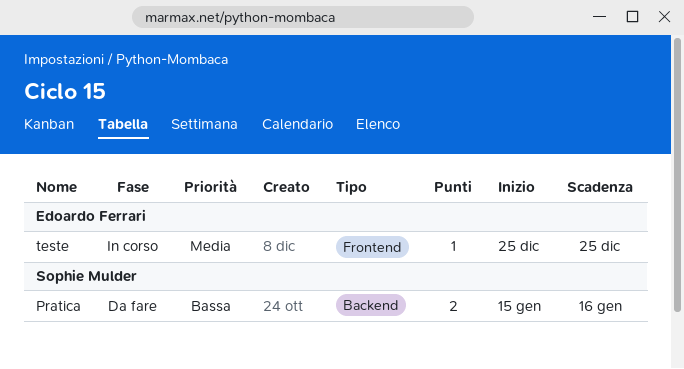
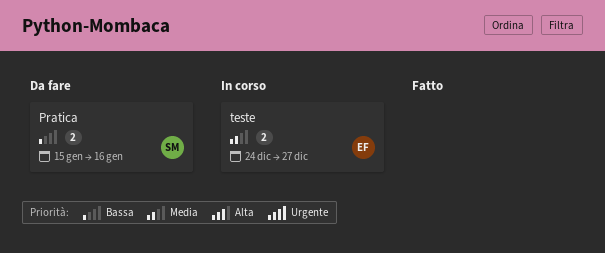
teste, estimate: 1 -> 2
teste, start: Dec 25 -> Dec 24
teste, due: Dec 25 -> Dec 27

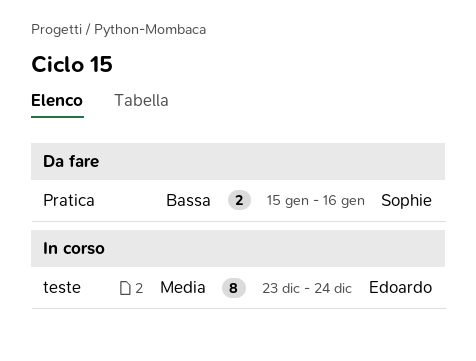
teste, estimate: 2 -> 8
teste, start: Dec 24 -> Dec 23
teste, due: Dec 27 -> Dec 24

